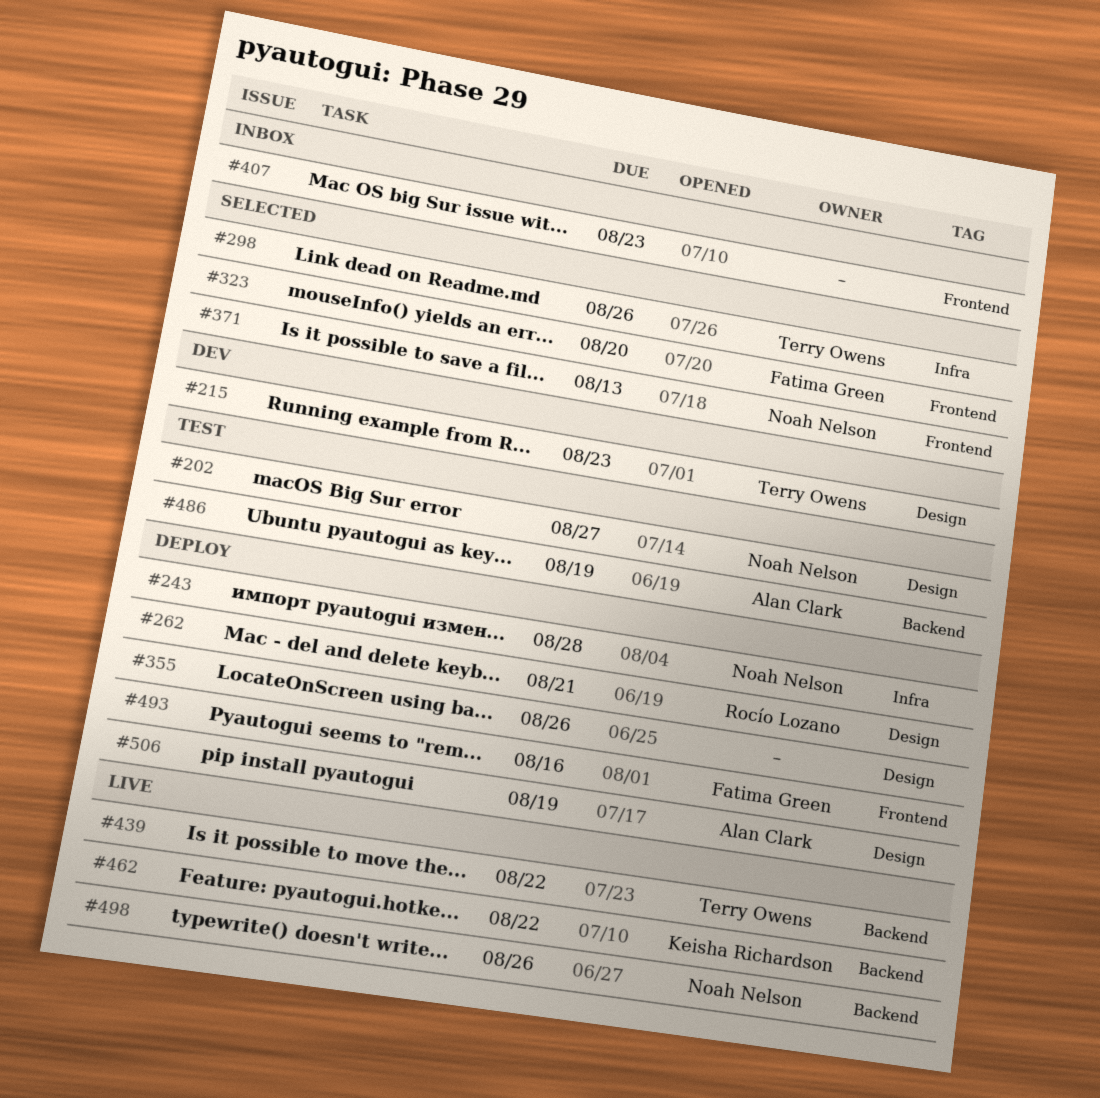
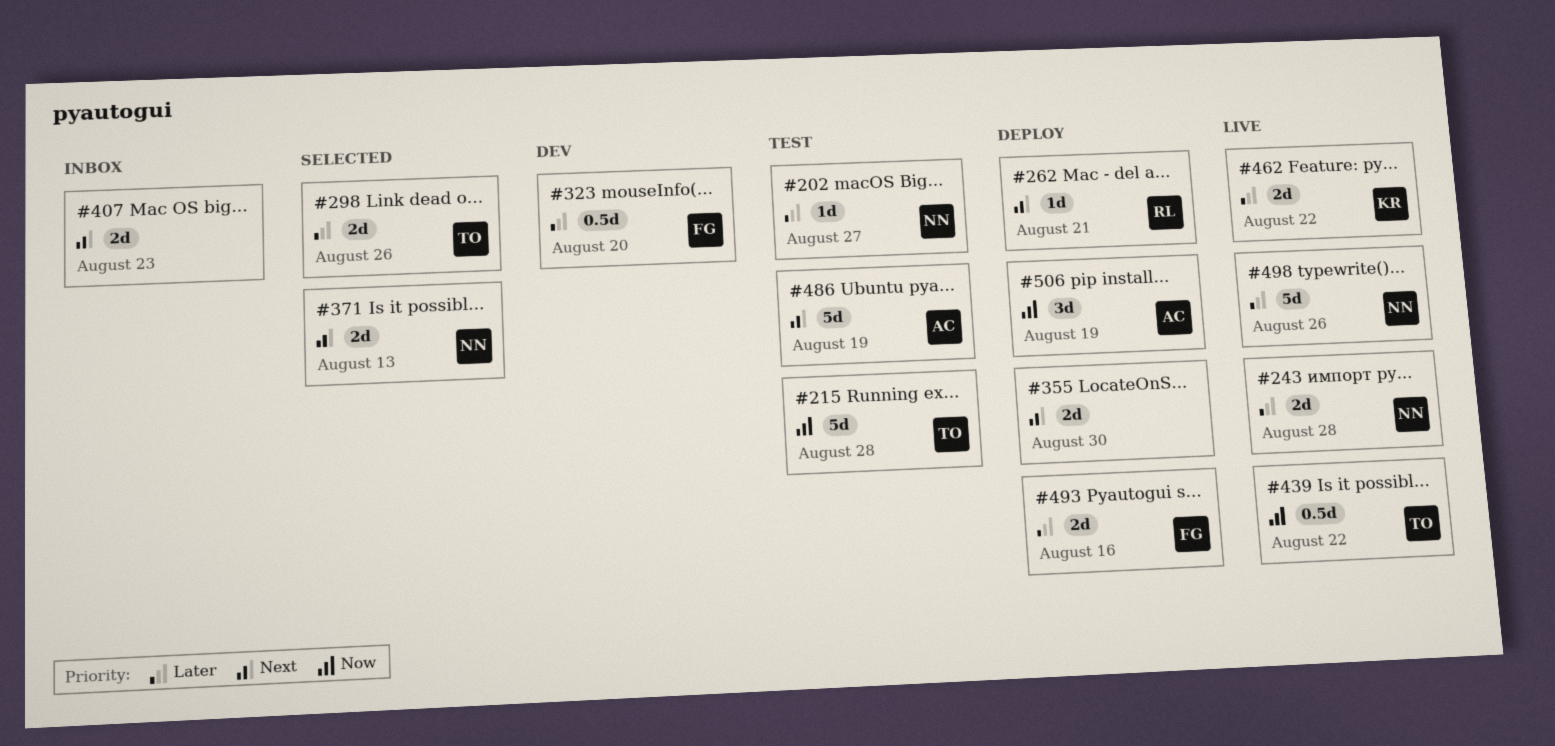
#215, status: Dev -> Test
#215, due: Aug 23 -> Aug 28
#243, status: Deploy -> Live
#323, status: Selected -> Dev
#355, due: Aug 26 -> Aug 30

